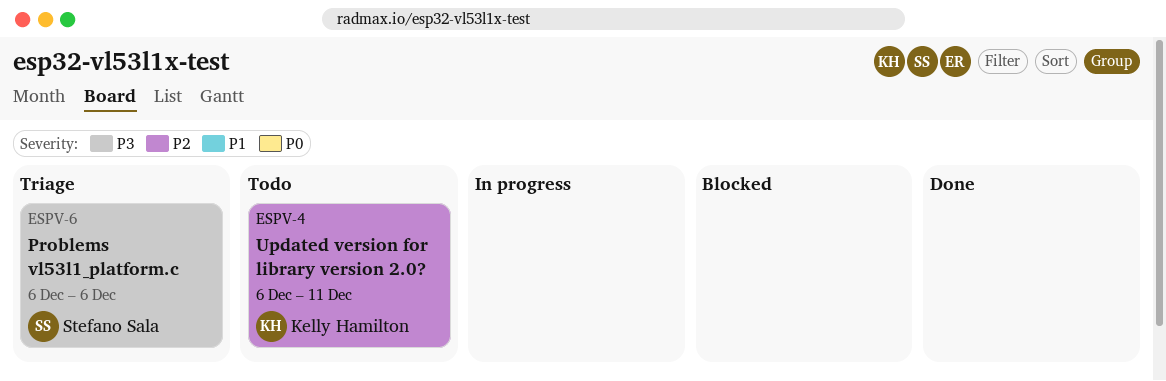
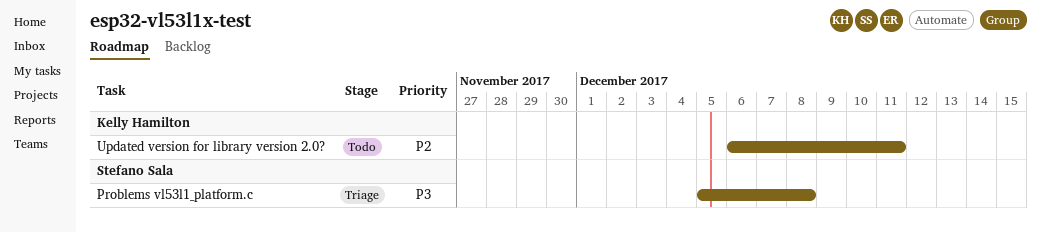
Problems vl53l1_platform.c, start: Dec 6 -> Dec 5
Problems vl53l1_platform.c, due: Dec 6 -> Dec 8

